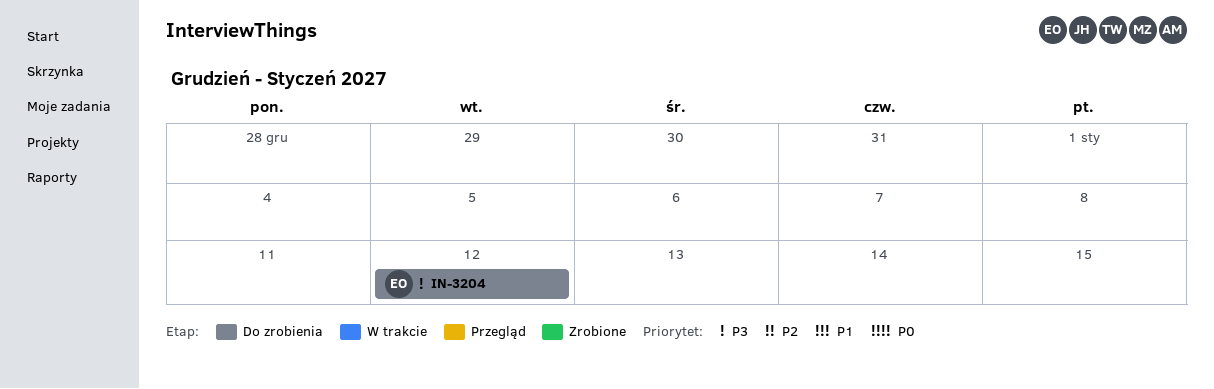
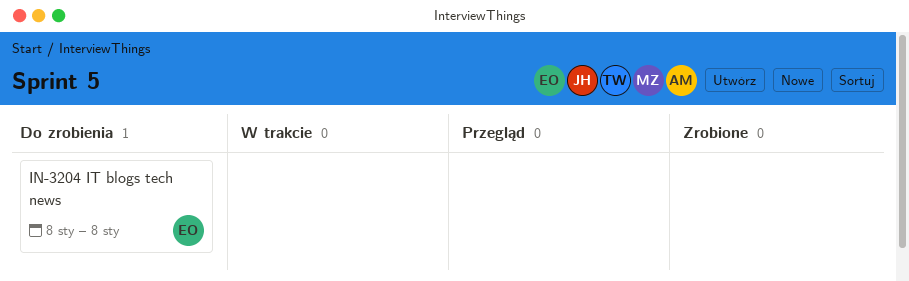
IN-3204, start: Jan 12 -> Jan 8
IN-3204, due: Jan 12 -> Jan 8

